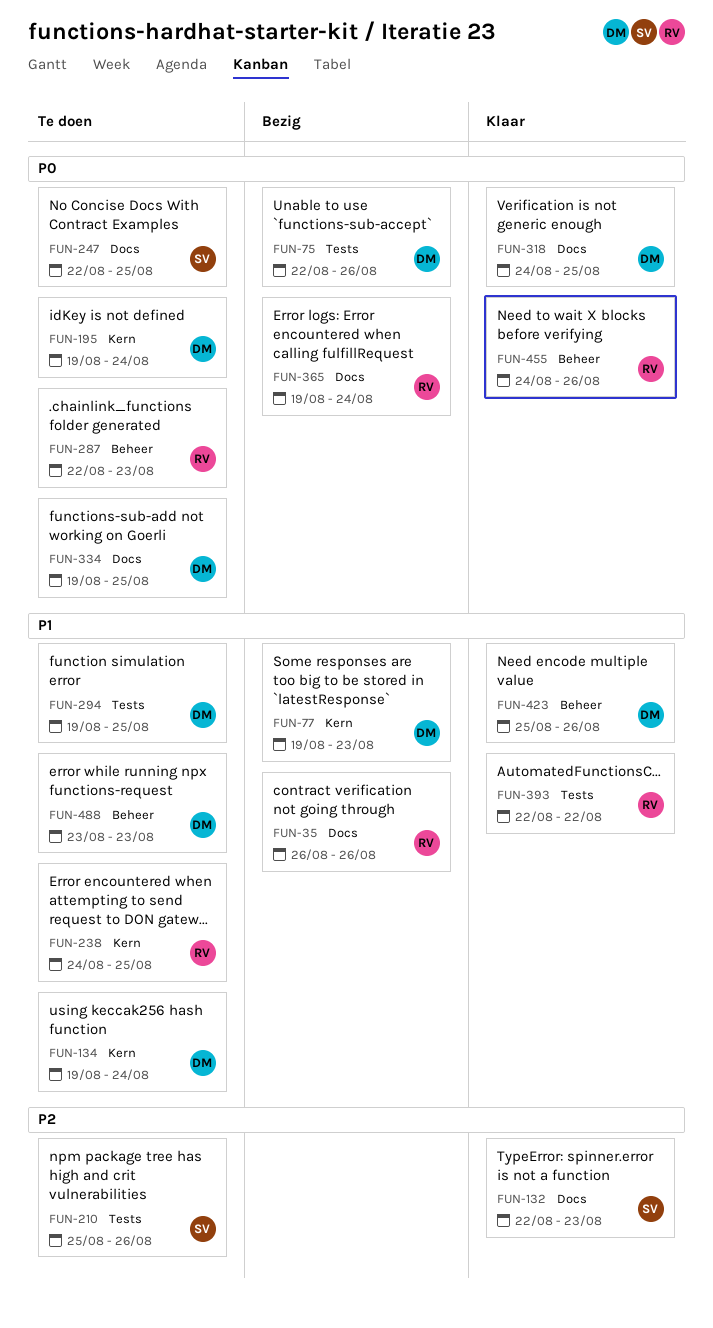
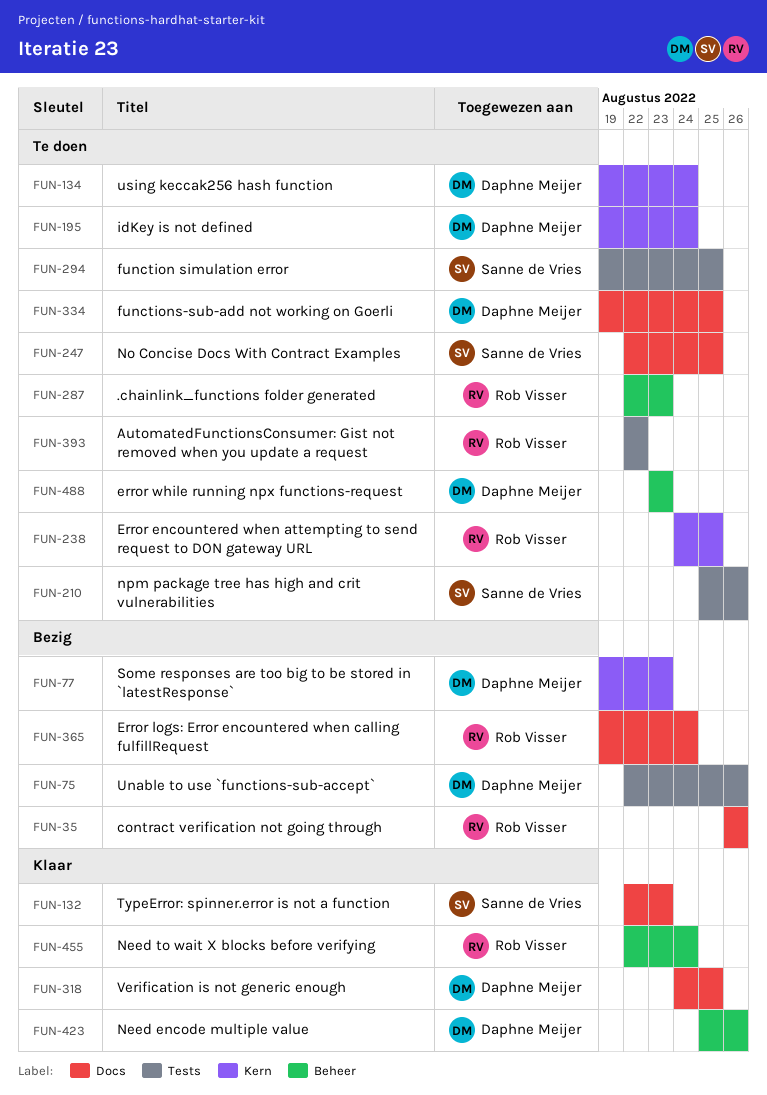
FUN-294, owner: Daphne Meijer -> Sanne de Vries
FUN-393, status: Klaar -> Te doen
FUN-455, start: Aug 24 -> Aug 22
FUN-455, due: Aug 26 -> Aug 24

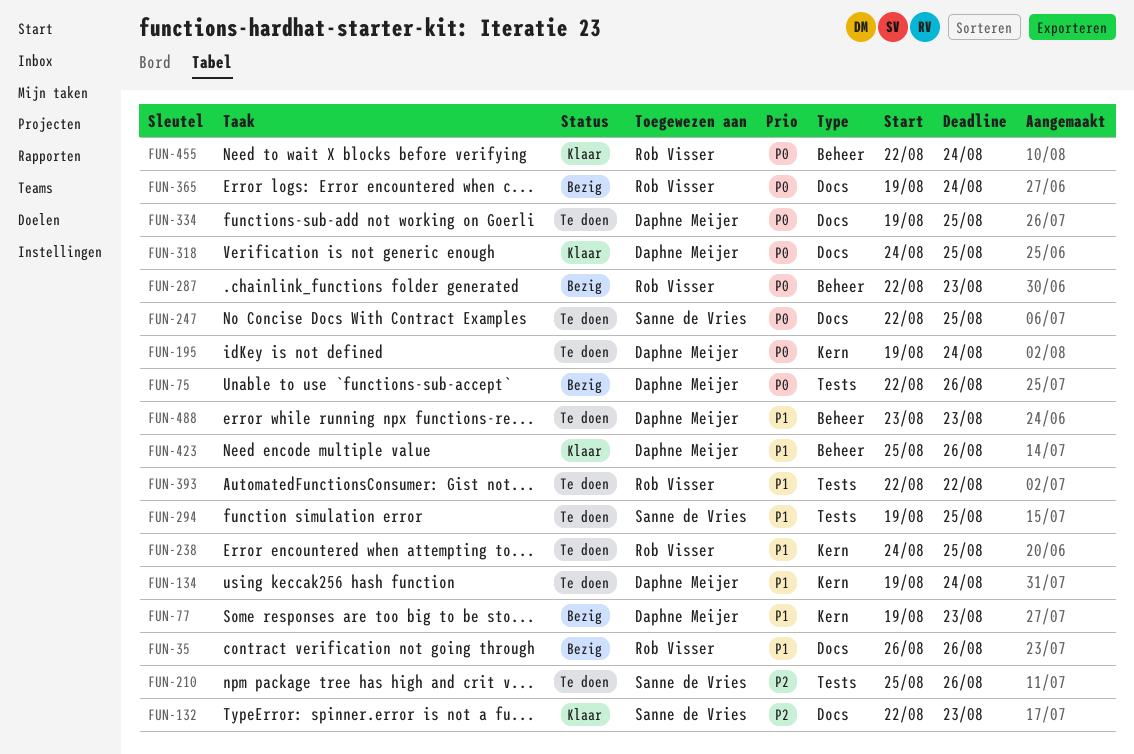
FUN-287, status: Te doen -> Bezig

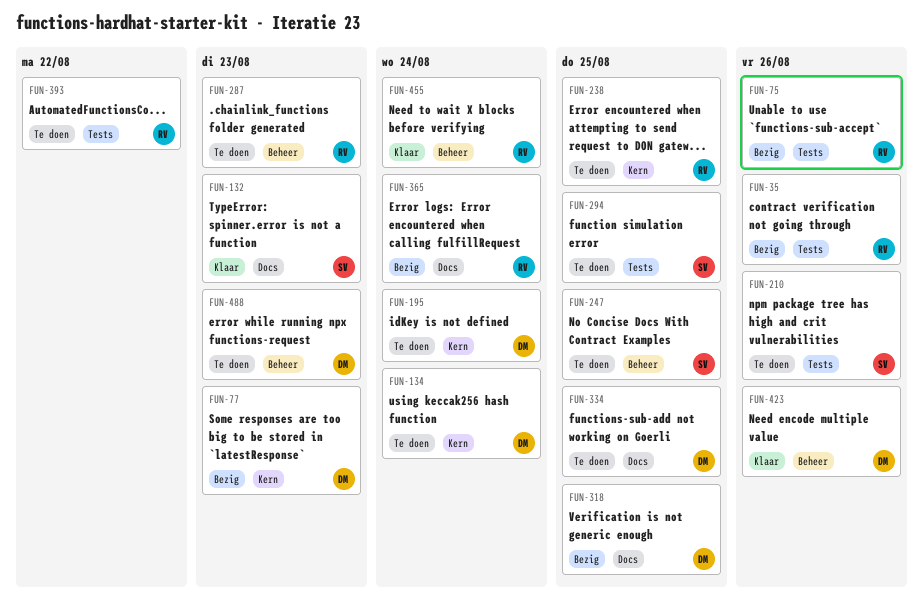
FUN-35, label: Docs -> Tests
FUN-75, owner: Daphne Meijer -> Rob Visser
FUN-247, label: Docs -> Beheer
FUN-287, status: Bezig -> Te doen
FUN-318, status: Klaar -> Bezig

